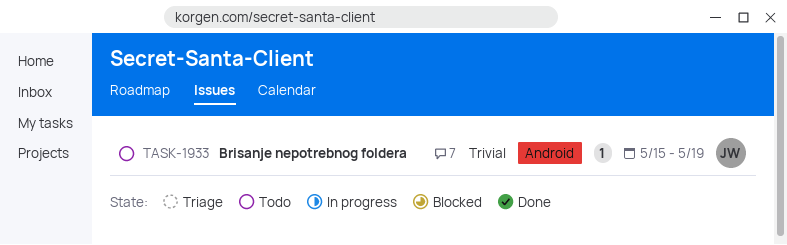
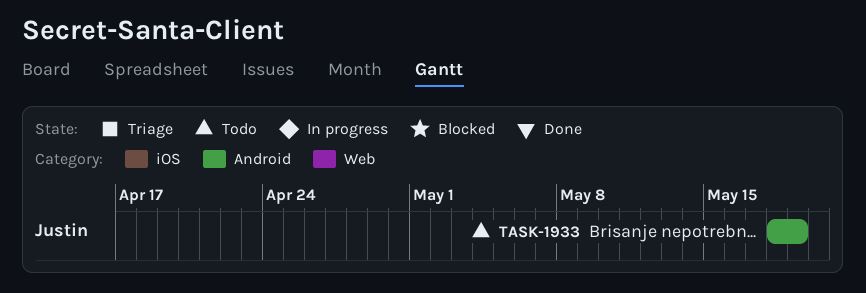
TASK-1933, start: May 15 -> May 18

